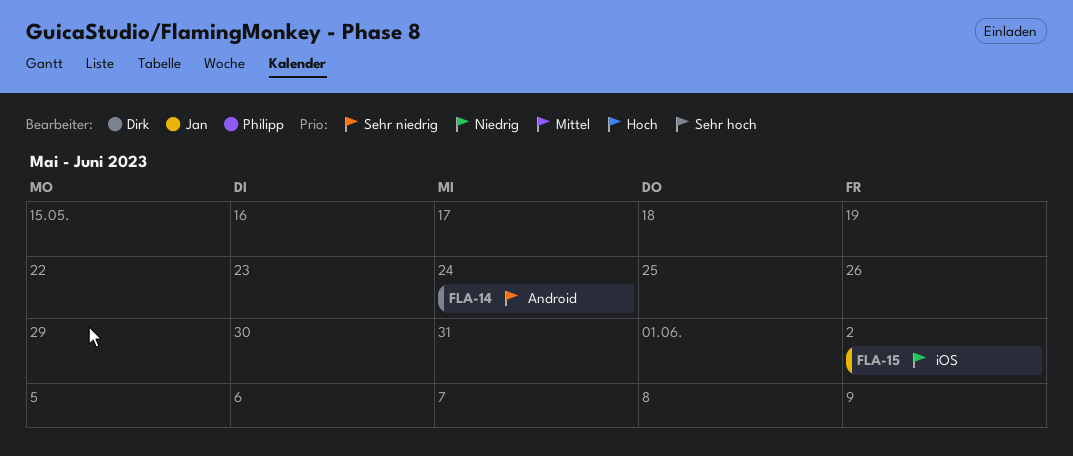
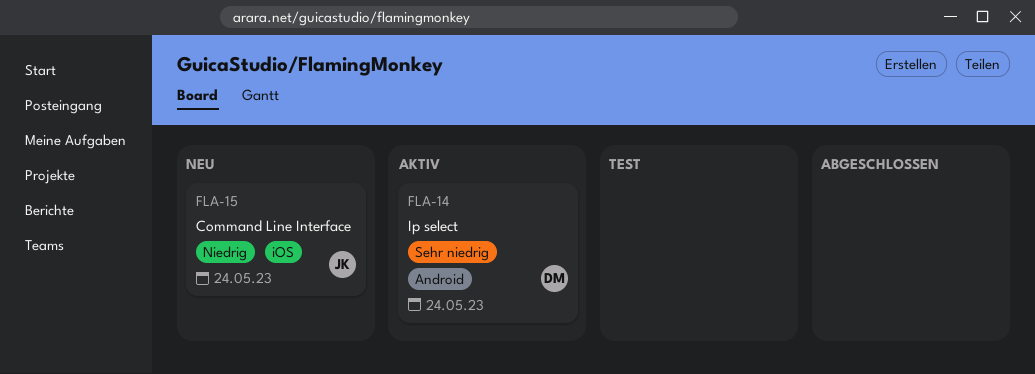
FLA-15, due: Jun 2 -> May 24

